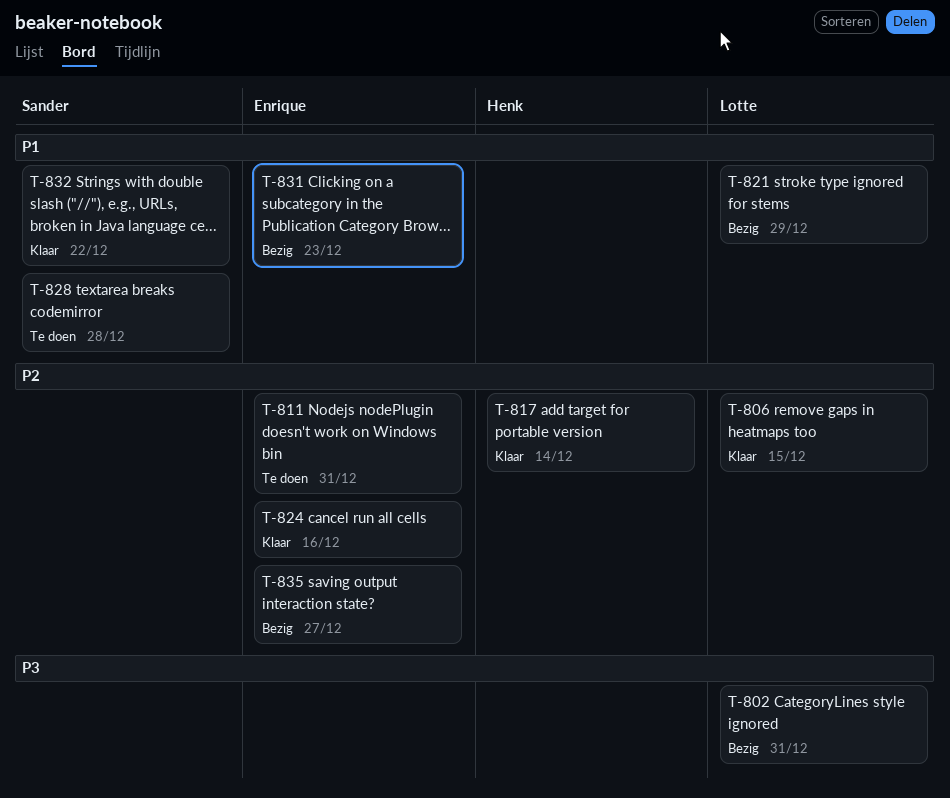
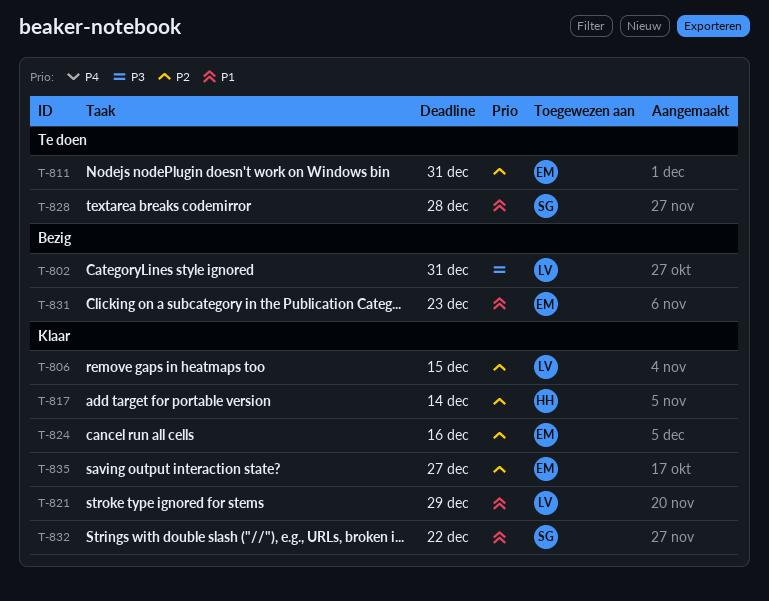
T-821, status: Bezig -> Klaar
T-835, status: Bezig -> Klaar

